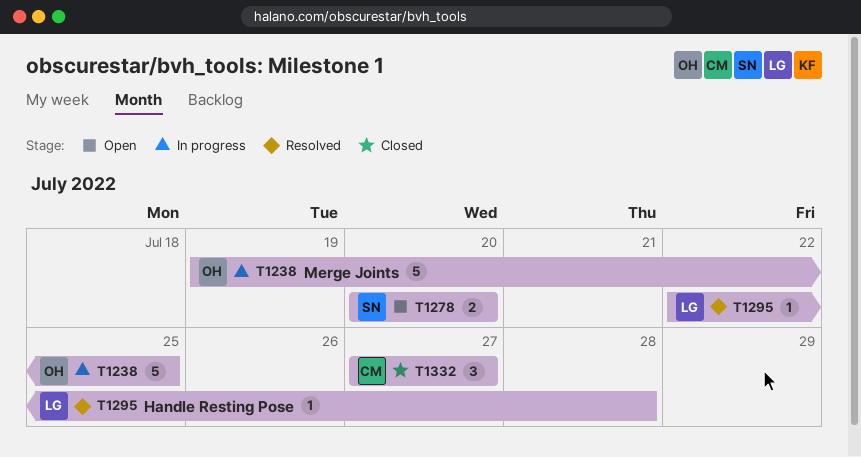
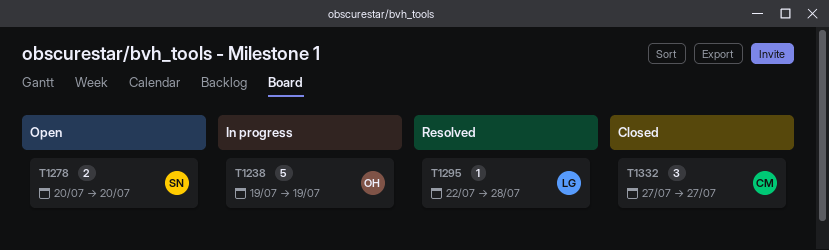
T1238, due: Jul 25 -> Jul 19

